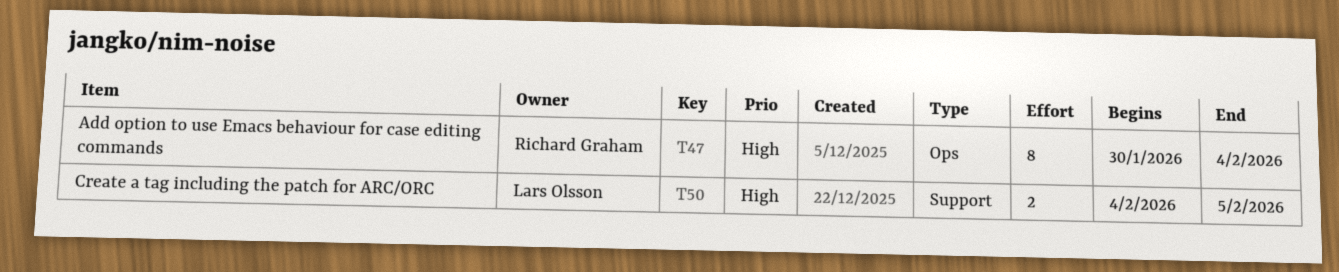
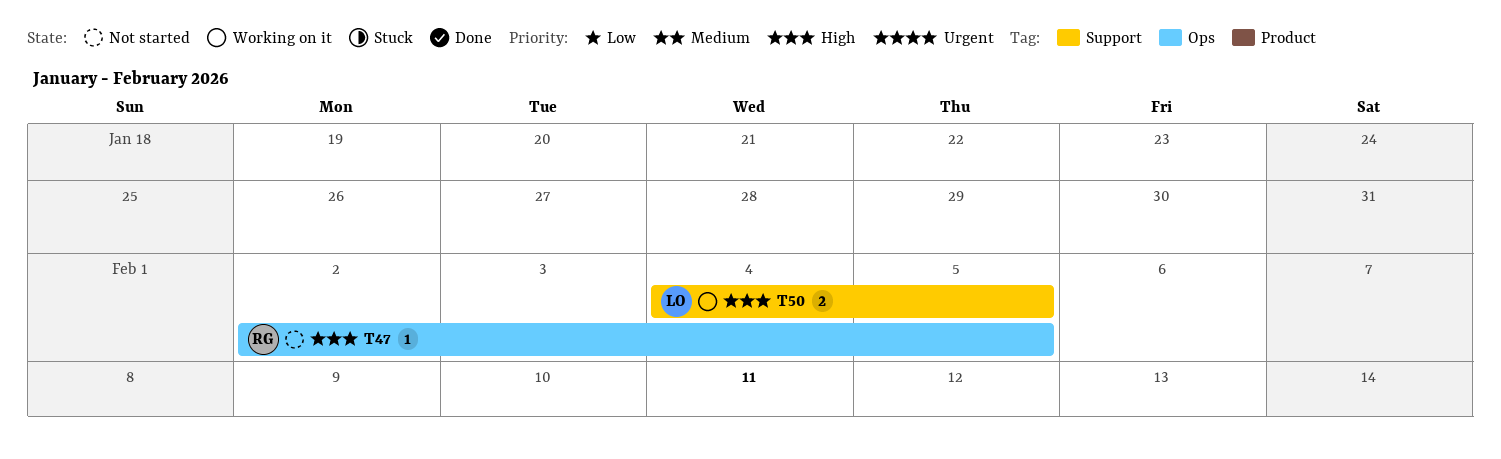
T47, estimate: 8 -> 1
T47, start: Jan 30 -> Feb 2
T47, due: Feb 4 -> Feb 5

